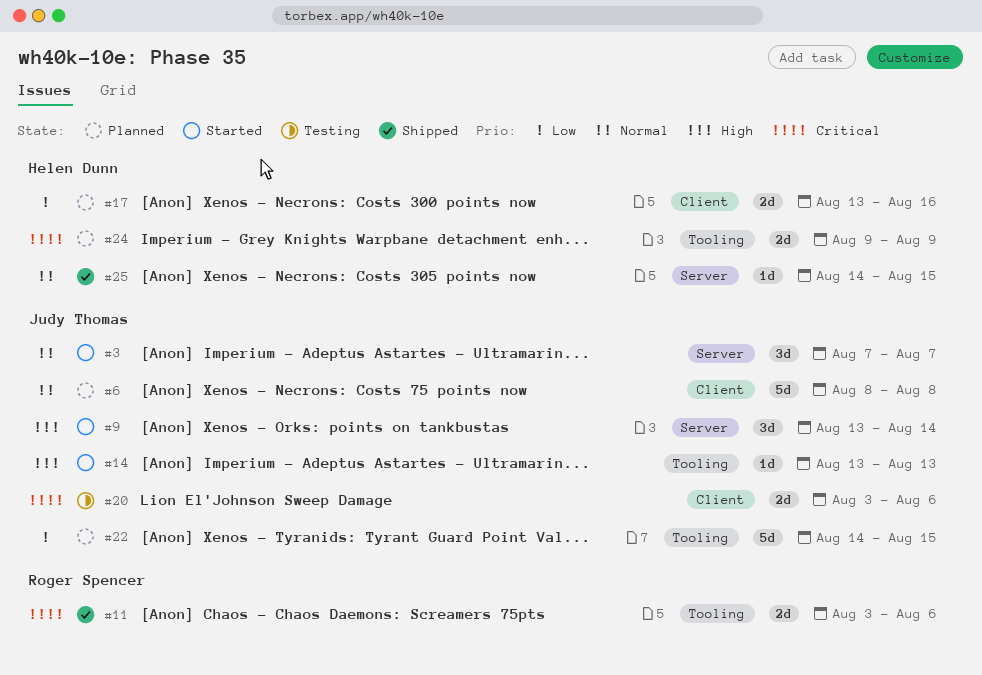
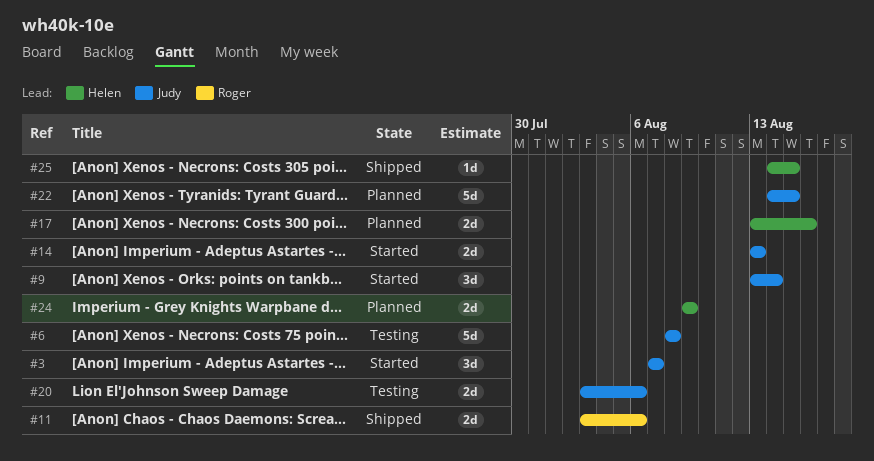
#6, status: Planned -> Testing
#14, estimate: 1d -> 2d

